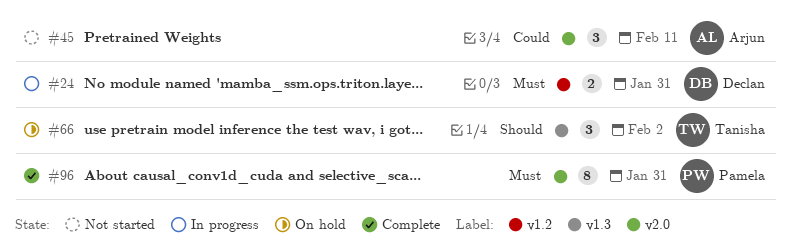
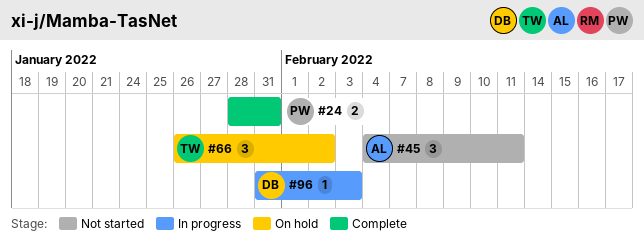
#24, status: In progress -> Complete
#24, owner: Declan -> Pamela
#96, status: Complete -> In progress
#96, owner: Pamela -> Declan
#96, estimate: 8 -> 1
#96, due: Jan 31 -> Feb 3

